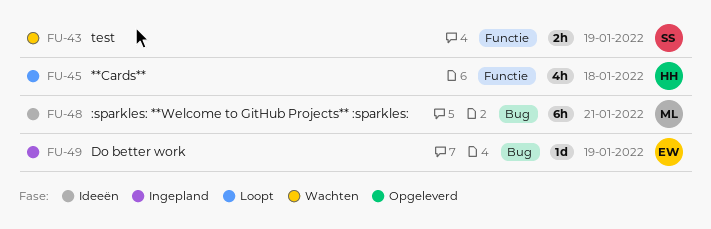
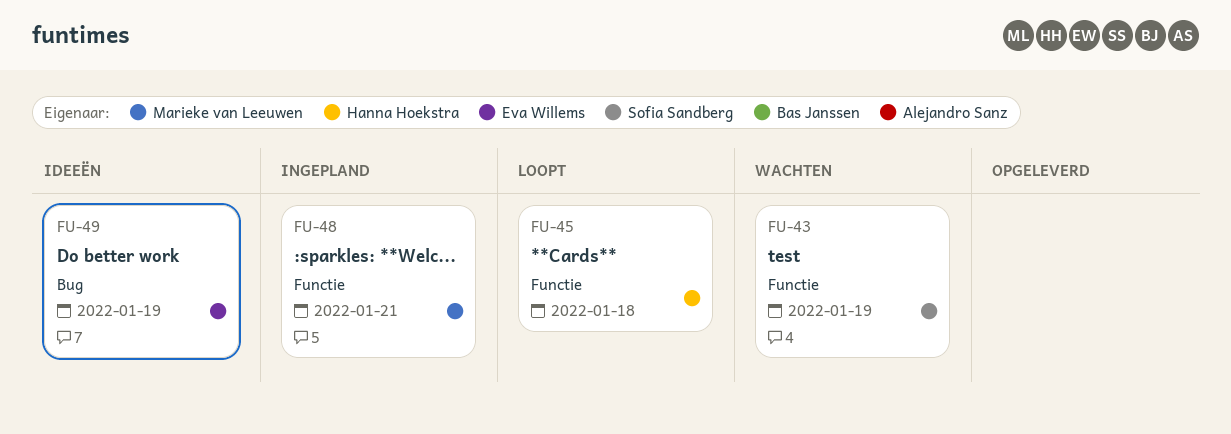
FU-48, status: Ideeën -> Ingepland
FU-48, label: Bug -> Functie
FU-49, status: Ingepland -> Ideeën

